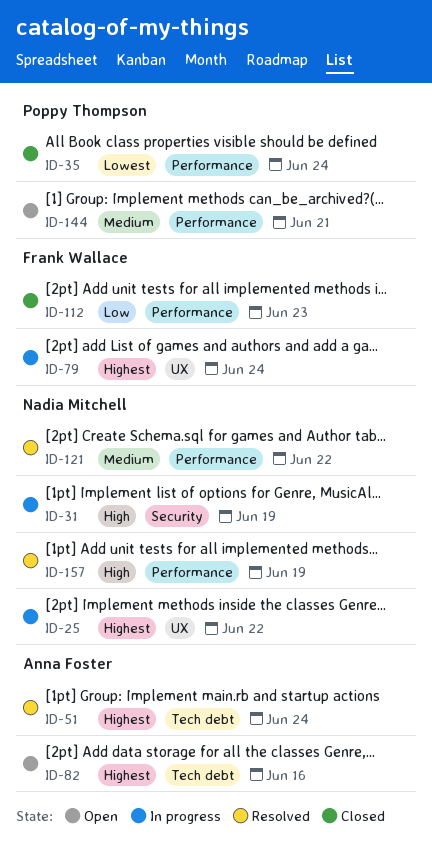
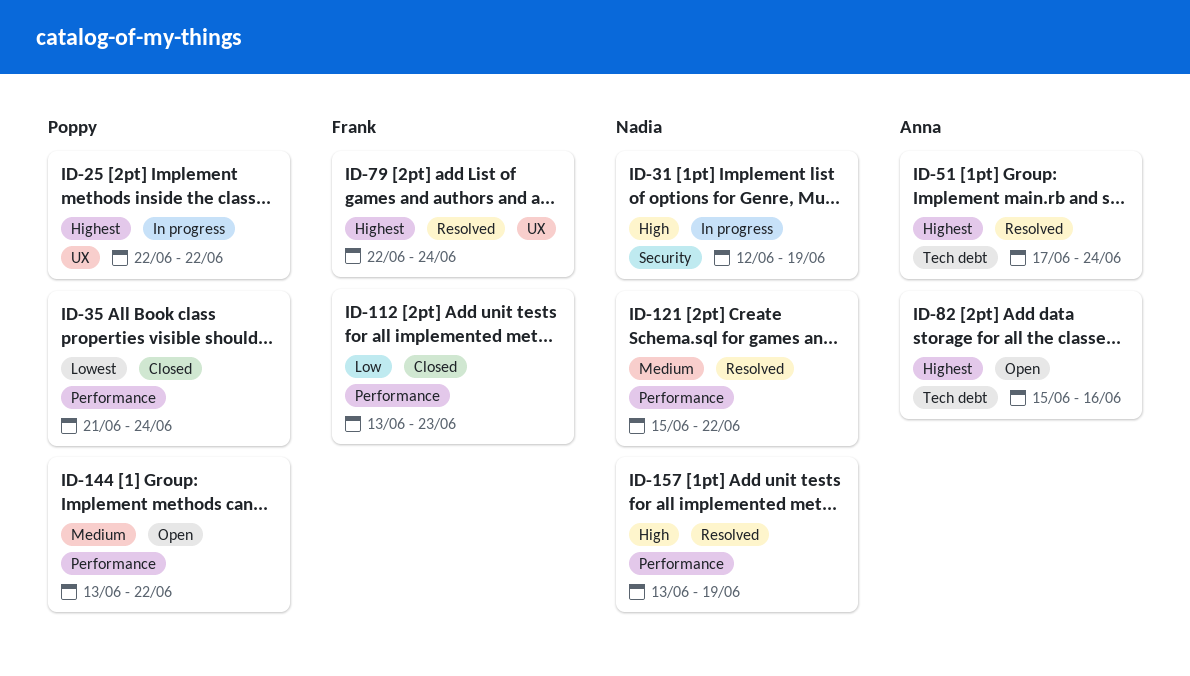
ID-25, owner: Nadia Mitchell -> Poppy Thompson
ID-79, status: In progress -> Resolved
ID-144, due: Jun 21 -> Jun 22

